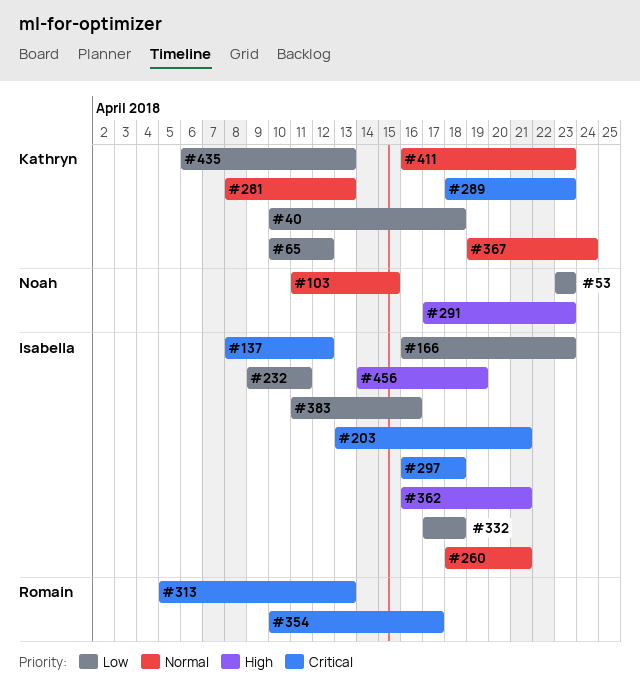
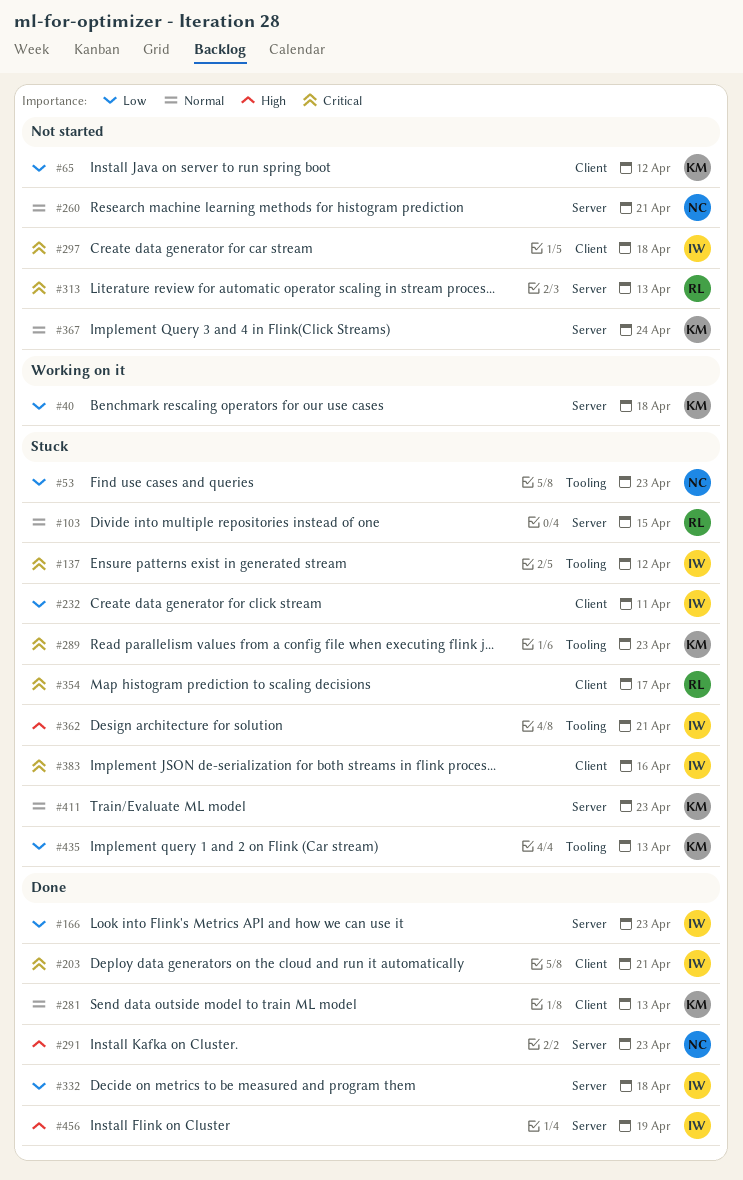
#103, owner: Noah -> Romain
#260, owner: Isabella -> Noah
#383, priority: Low -> Critical

